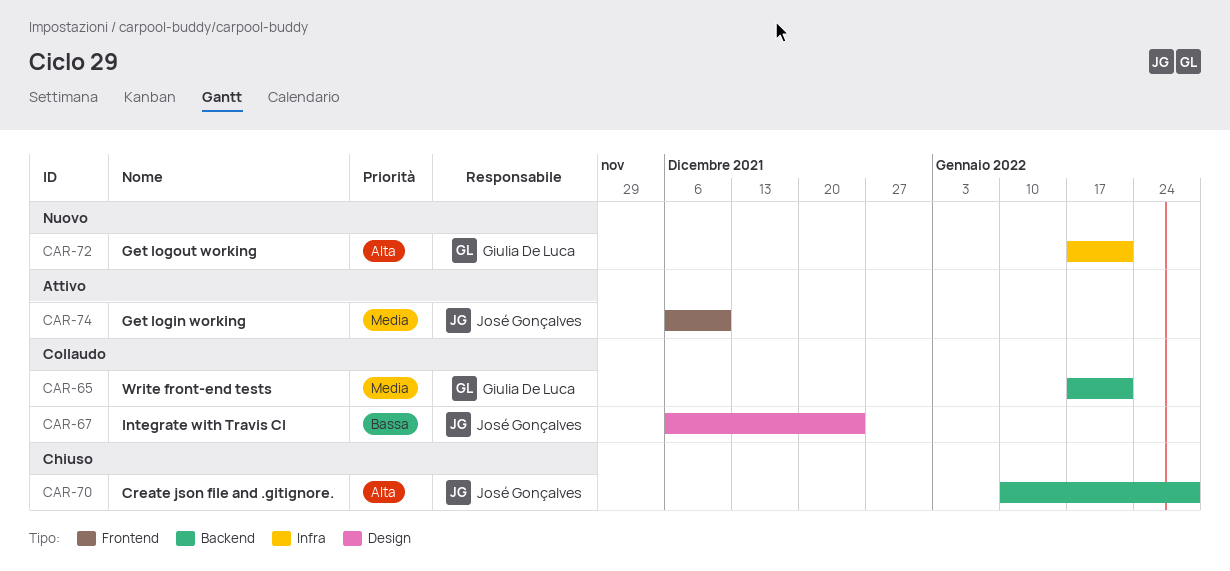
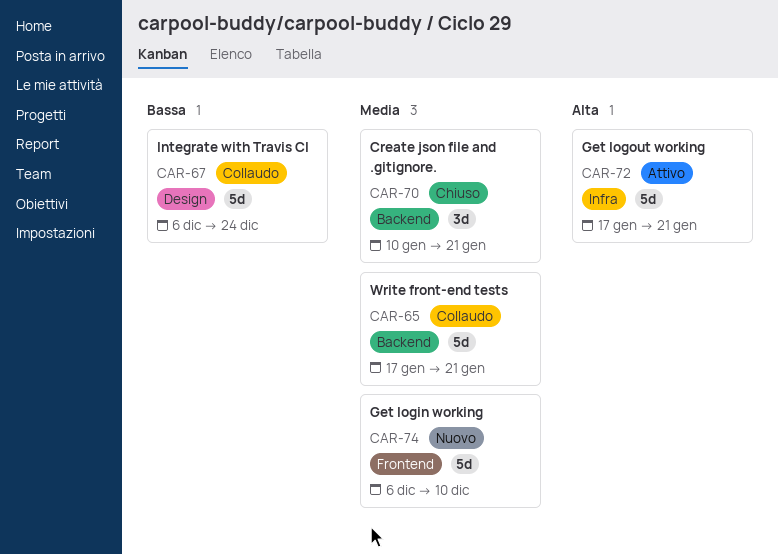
CAR-70, priority: Alta -> Media
CAR-70, due: Jan 28 -> Jan 21
CAR-72, status: Nuovo -> Attivo
CAR-74, status: Attivo -> Nuovo

